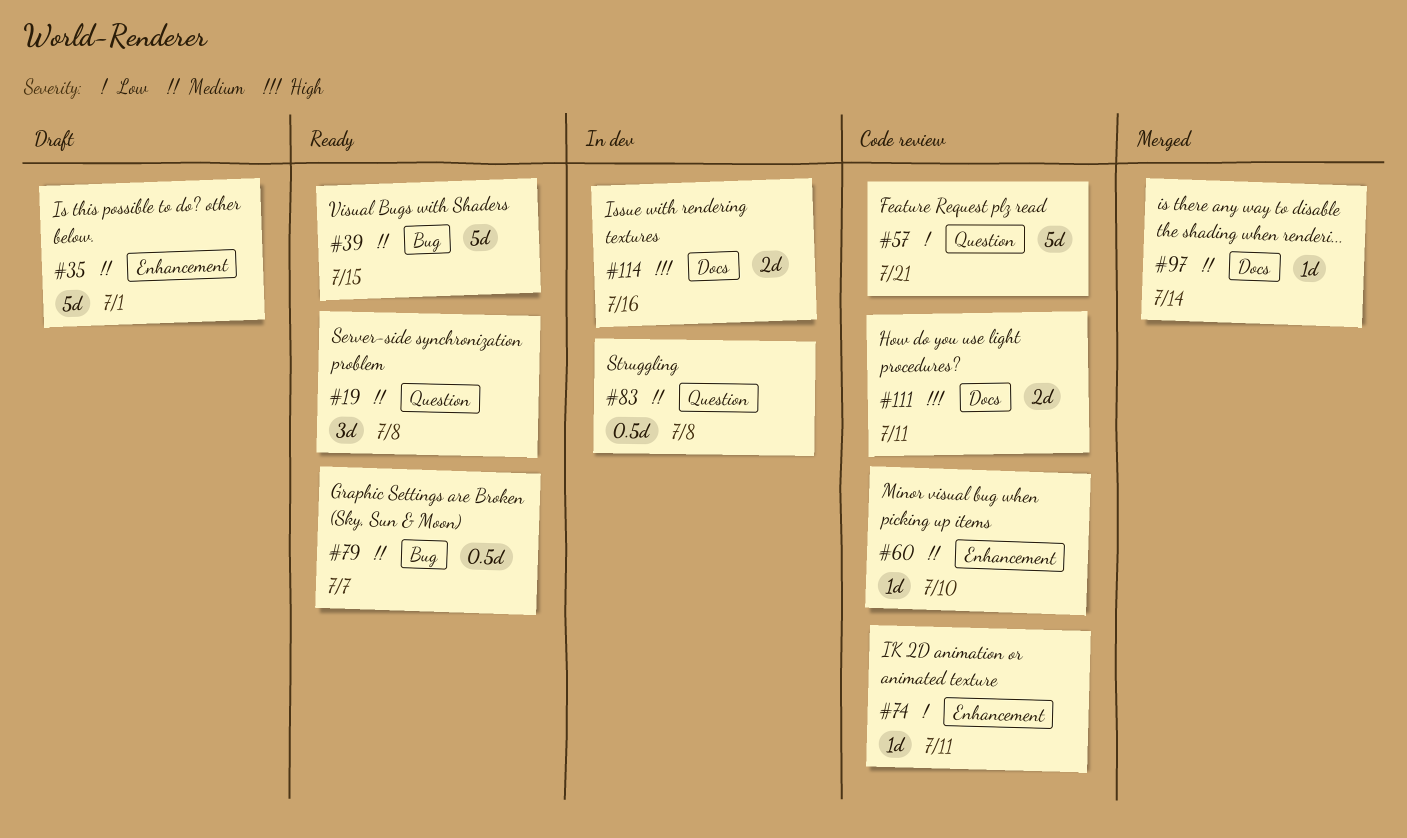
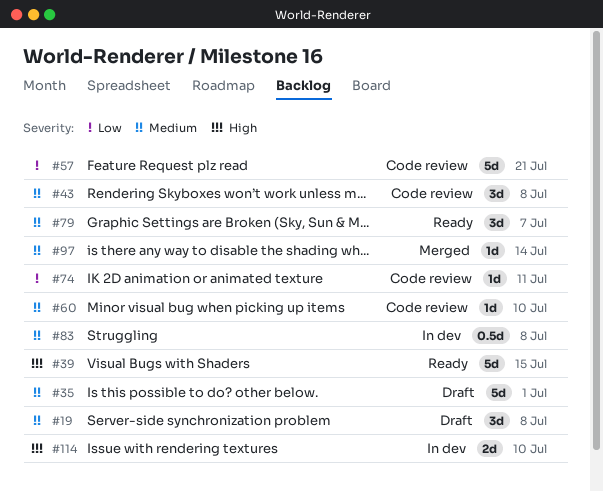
#19, status: Ready -> Draft
#39, priority: Medium -> High
#43: none -> present
#79, estimate: 0.5d -> 3d
#111: present -> none
#114, due: Jul 16 -> Jul 10

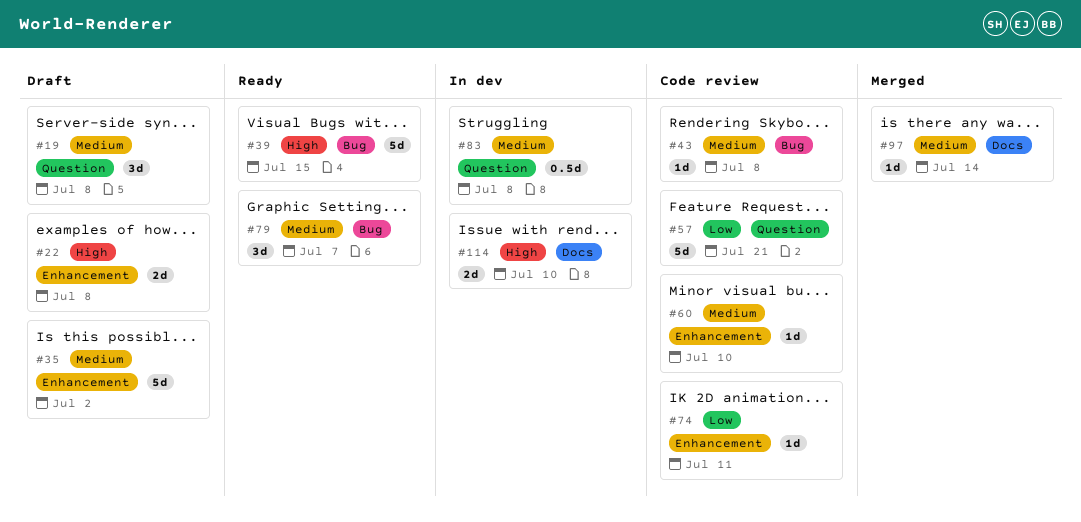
#22: none -> present
#35, due: Jul 1 -> Jul 2
#43, estimate: 3d -> 1d

